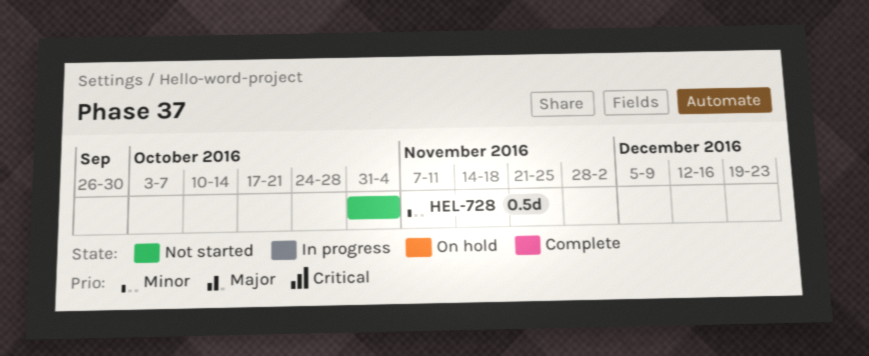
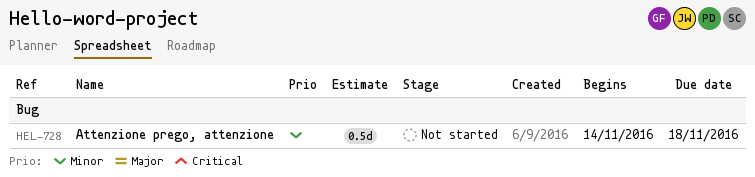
HEL-728, start: Oct 31 -> Nov 14
HEL-728, due: Nov 4 -> Nov 18

